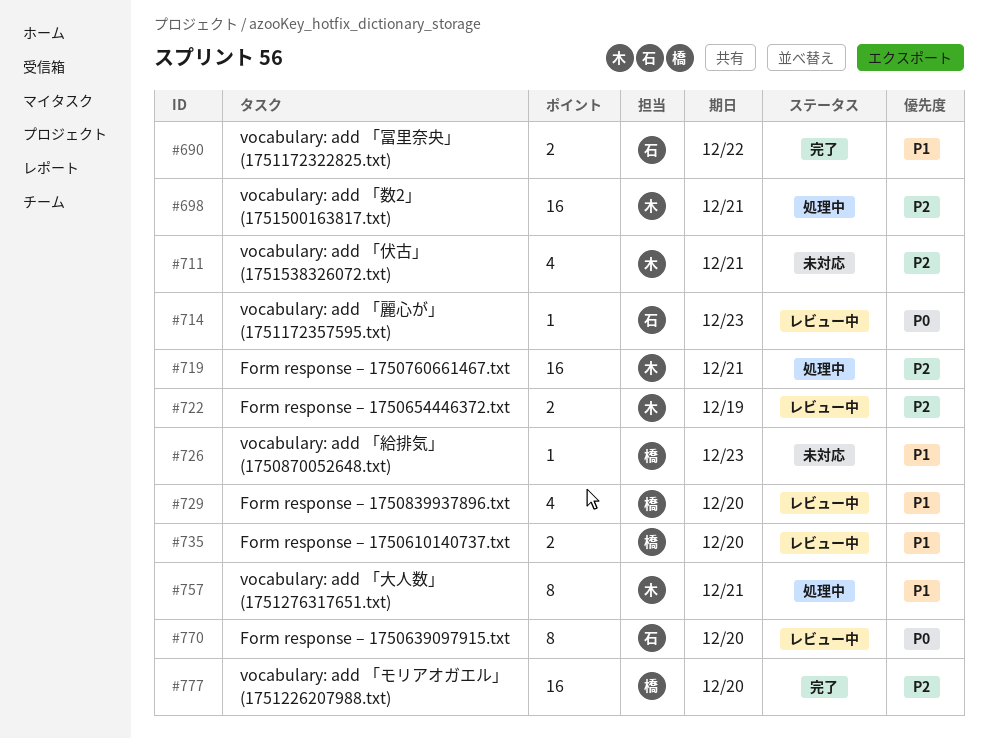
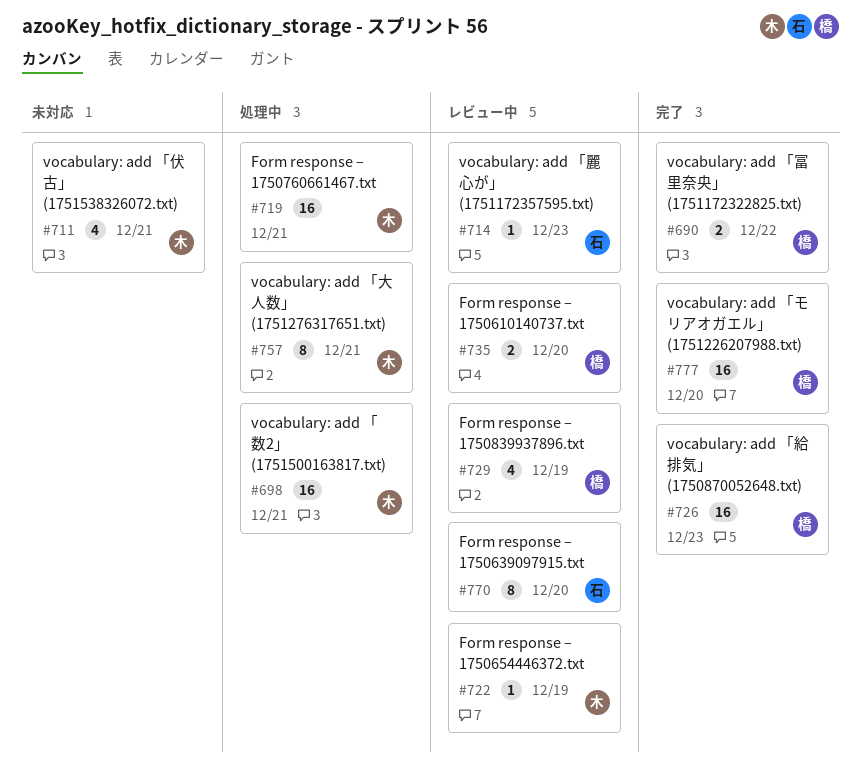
#690, owner: 石 -> 橋
#722, estimate: 2 -> 1
#726, status: 未対応 -> 完了
#726, estimate: 1 -> 16
#729, due: Dec 20 -> Dec 19

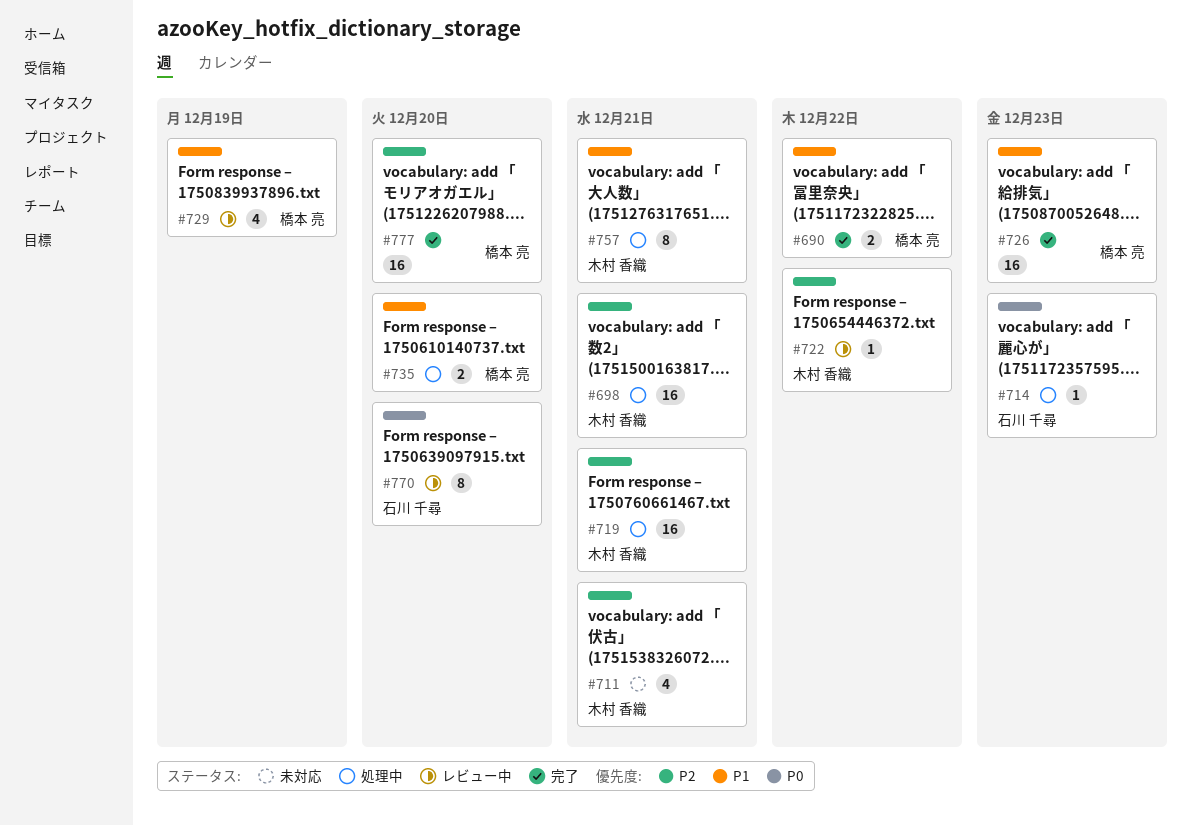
#714, status: レビュー中 -> 処理中
#722, due: Dec 19 -> Dec 22
#735, status: レビュー中 -> 処理中

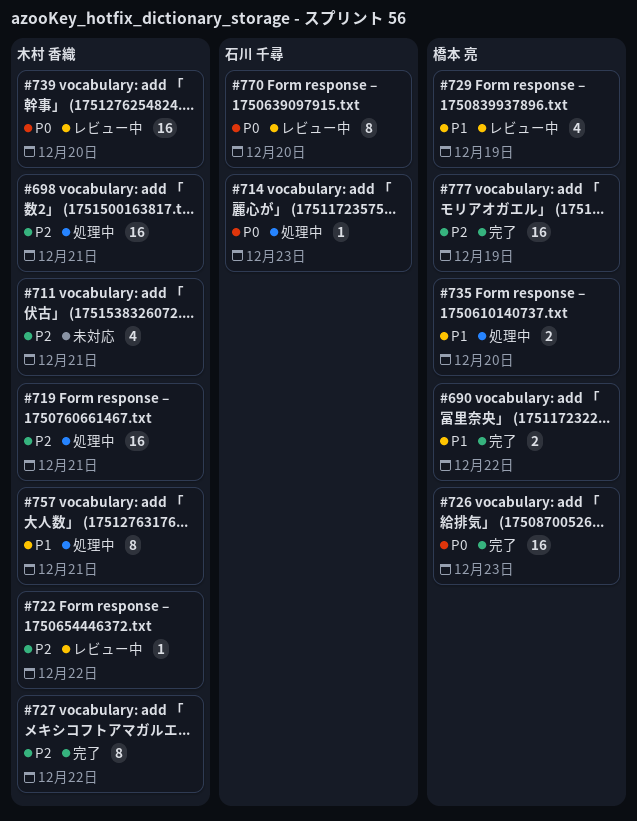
#726, priority: P1 -> P0
#727: none -> present
#739: none -> present
#777, due: Dec 20 -> Dec 19

